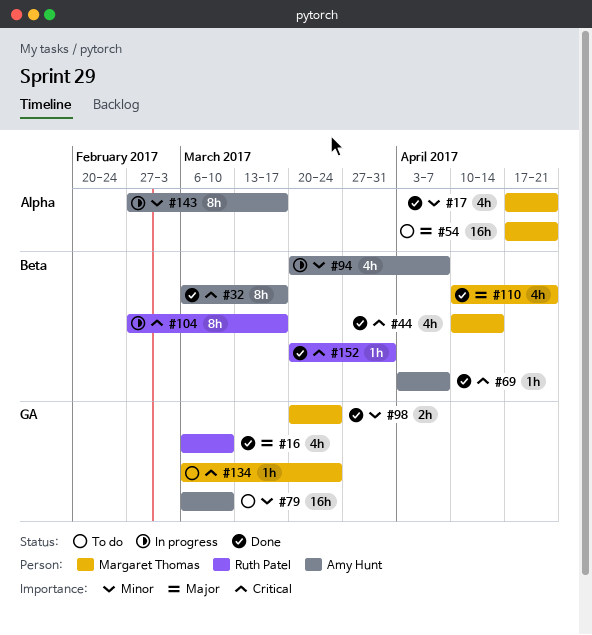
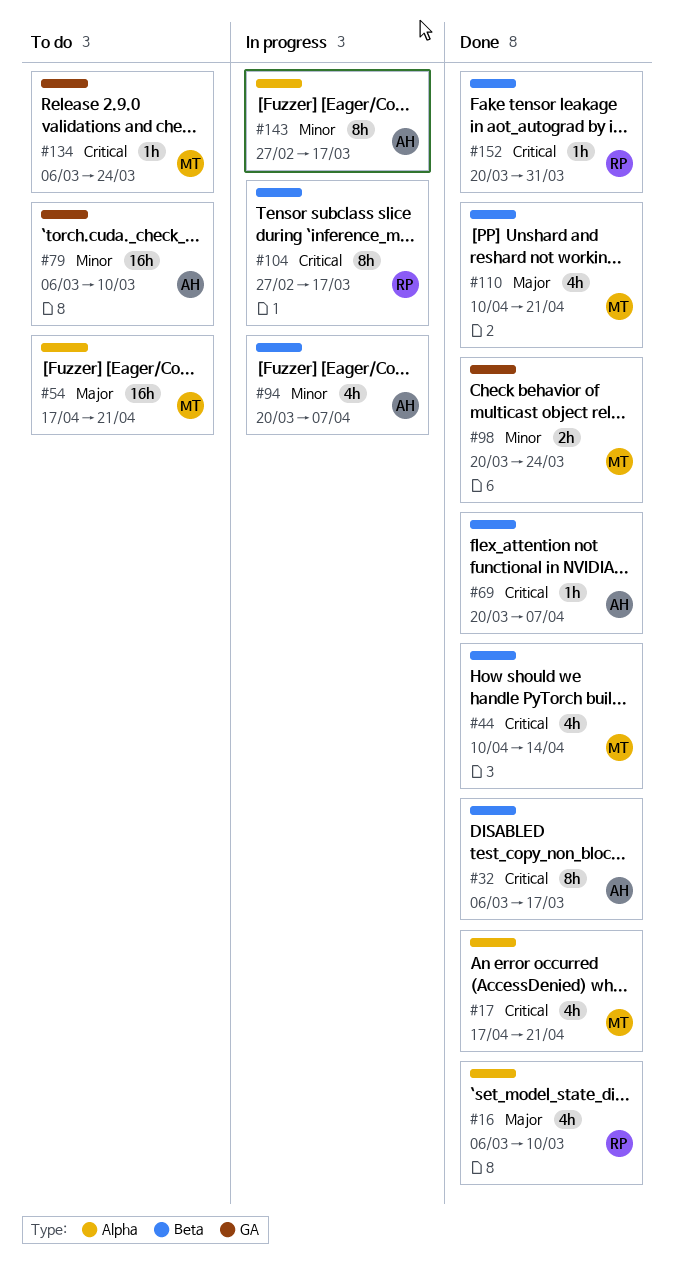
#16, label: GA -> Alpha
#17, priority: Minor -> Critical
#69, start: Apr 3 -> Mar 20

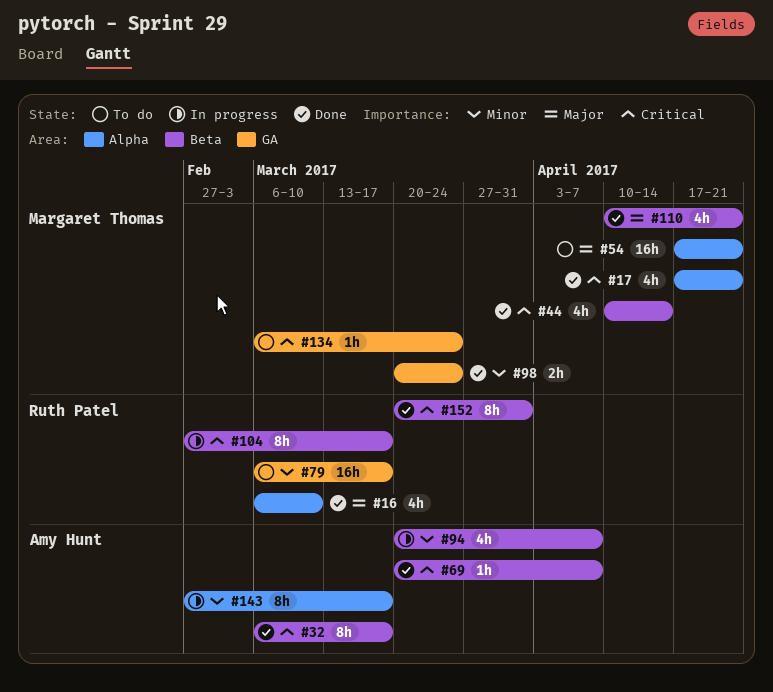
#79, owner: Amy Hunt -> Ruth Patel
#79, due: Mar 10 -> Mar 17
#152, estimate: 1h -> 8h

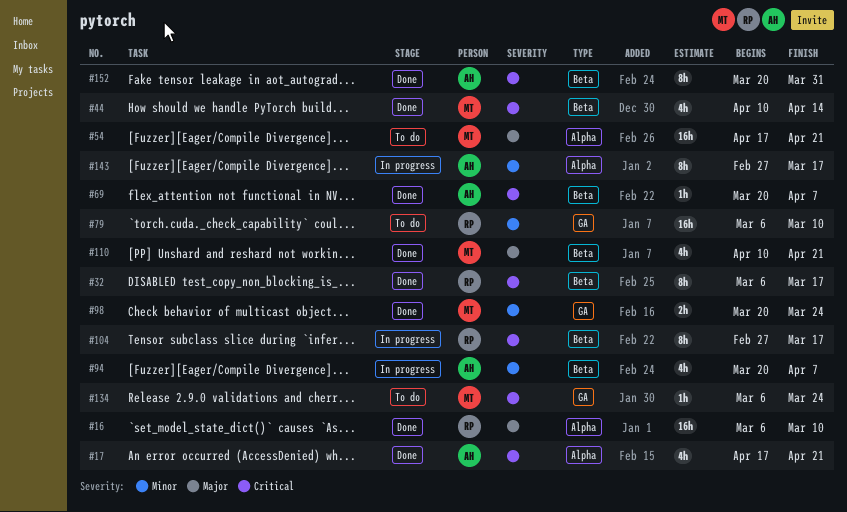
#16, estimate: 4h -> 16h
#17, owner: Margaret Thomas -> Amy Hunt
#32, owner: Amy Hunt -> Ruth Patel
#79, due: Mar 17 -> Mar 10
#152, owner: Ruth Patel -> Amy Hunt

